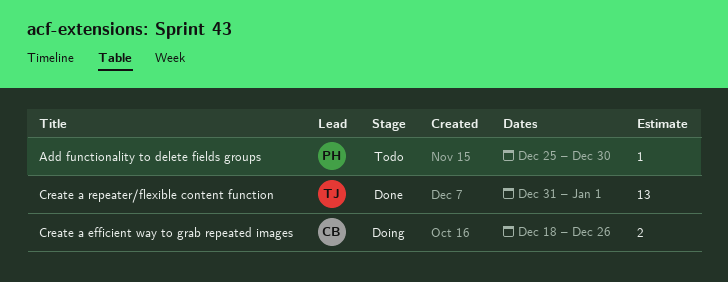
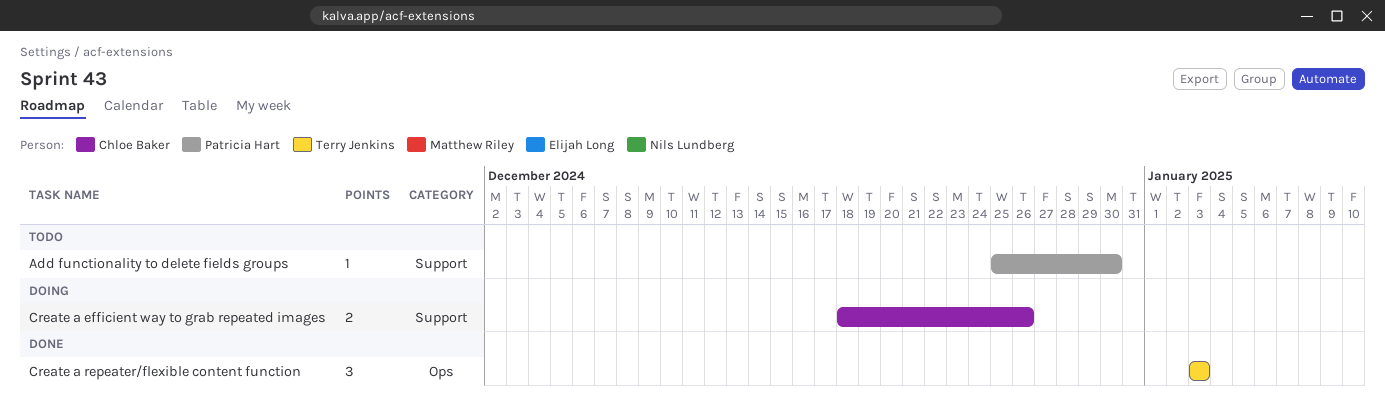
Create a repeater/flexible content function, estimate: 13 -> 3
Create a repeater/flexible content function, start: Dec 31 -> Jan 3
Create a repeater/flexible content function, due: Jan 1 -> Jan 3

